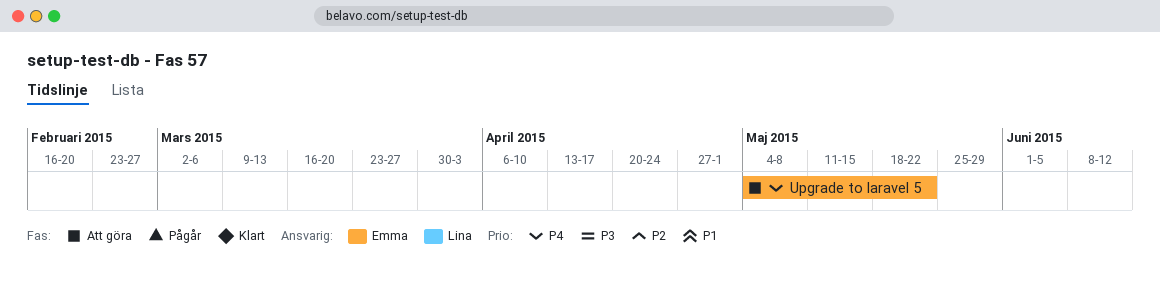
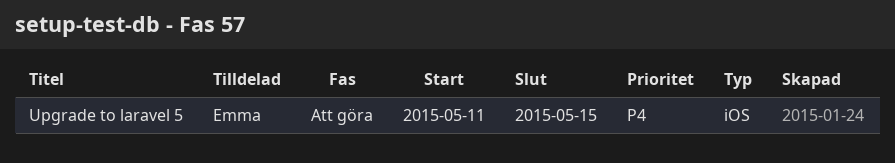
Upgrade to laravel 5, start: May 4 -> May 11
Upgrade to laravel 5, due: May 22 -> May 15

